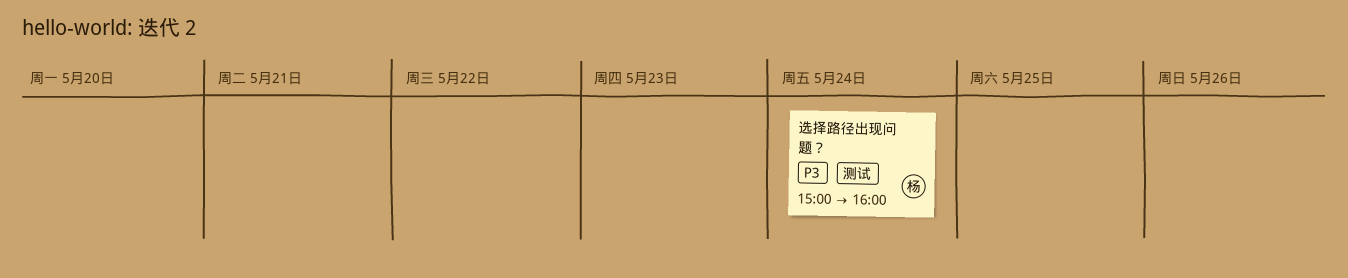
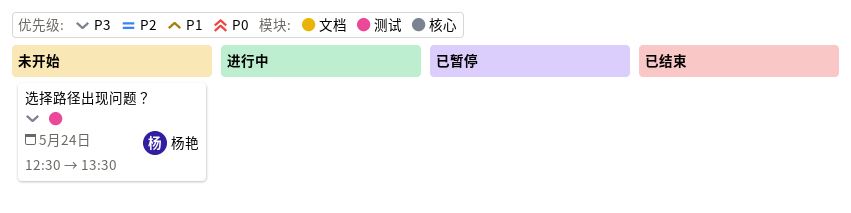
选择路径出现问题？, begins: 15:00 -> 12:30
选择路径出现问题？, ends: 16:00 -> 13:30

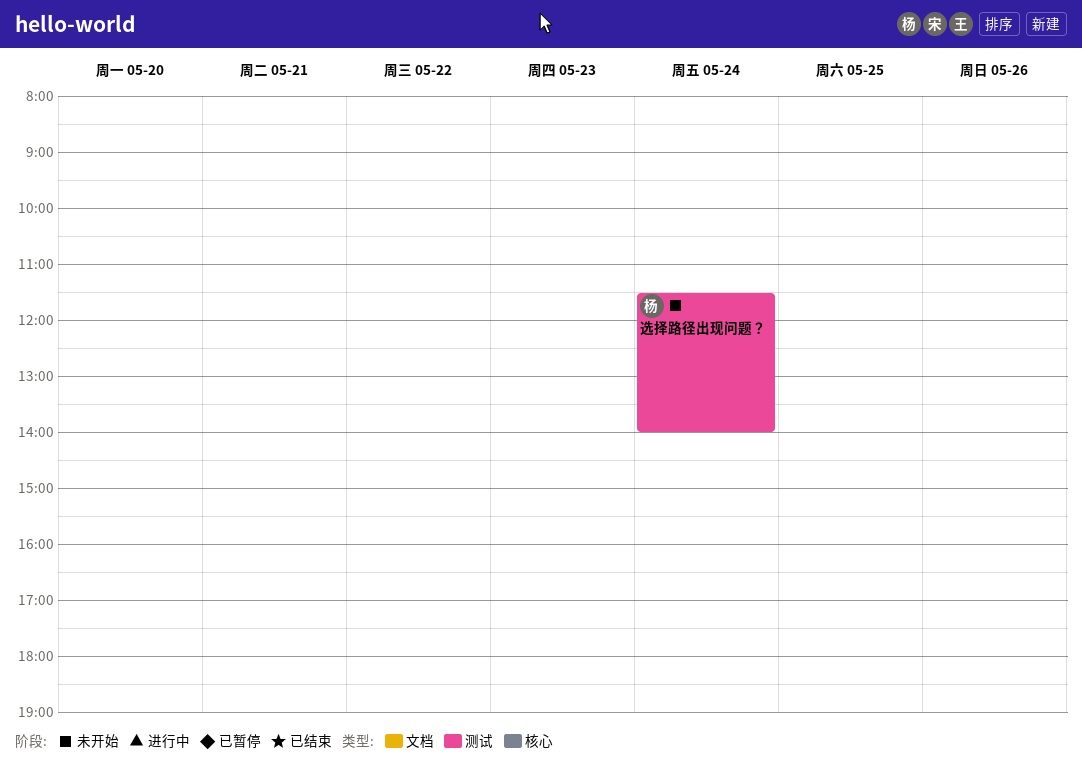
选择路径出现问题？, begins: 12:30 -> 11:30
选择路径出现问题？, ends: 13:30 -> 14:00

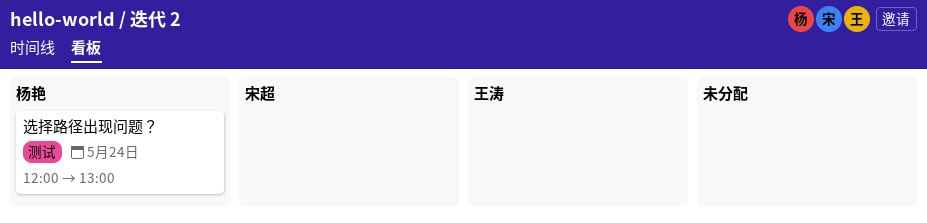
选择路径出现问题？, begins: 11:30 -> 12:00
选择路径出现问题？, ends: 14:00 -> 13:00

